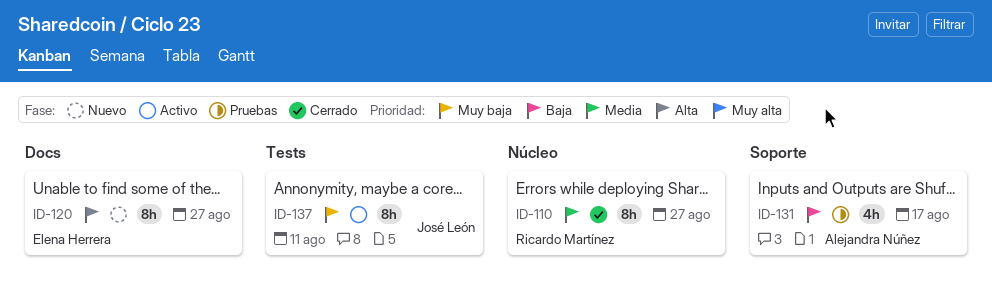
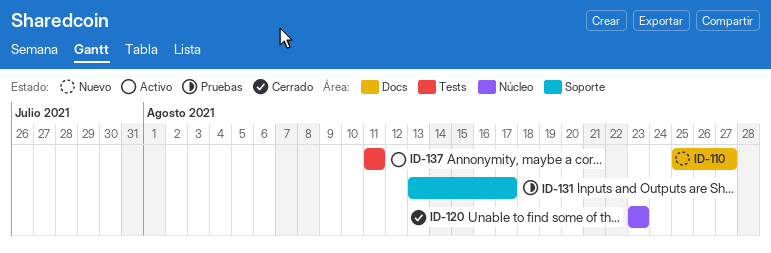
ID-110, status: Cerrado -> Nuevo
ID-110, label: Núcleo -> Docs
ID-120, status: Nuevo -> Cerrado
ID-120, label: Docs -> Núcleo
ID-120, due: Aug 27 -> Aug 23

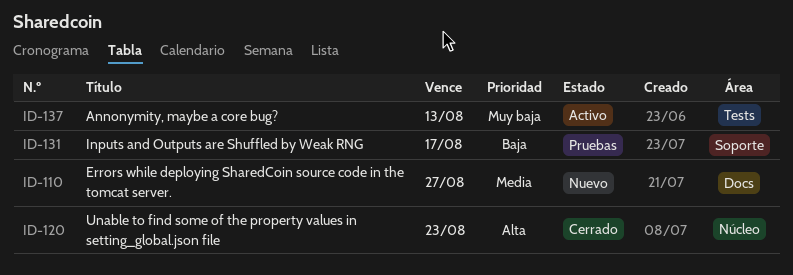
ID-137, due: Aug 11 -> Aug 13

